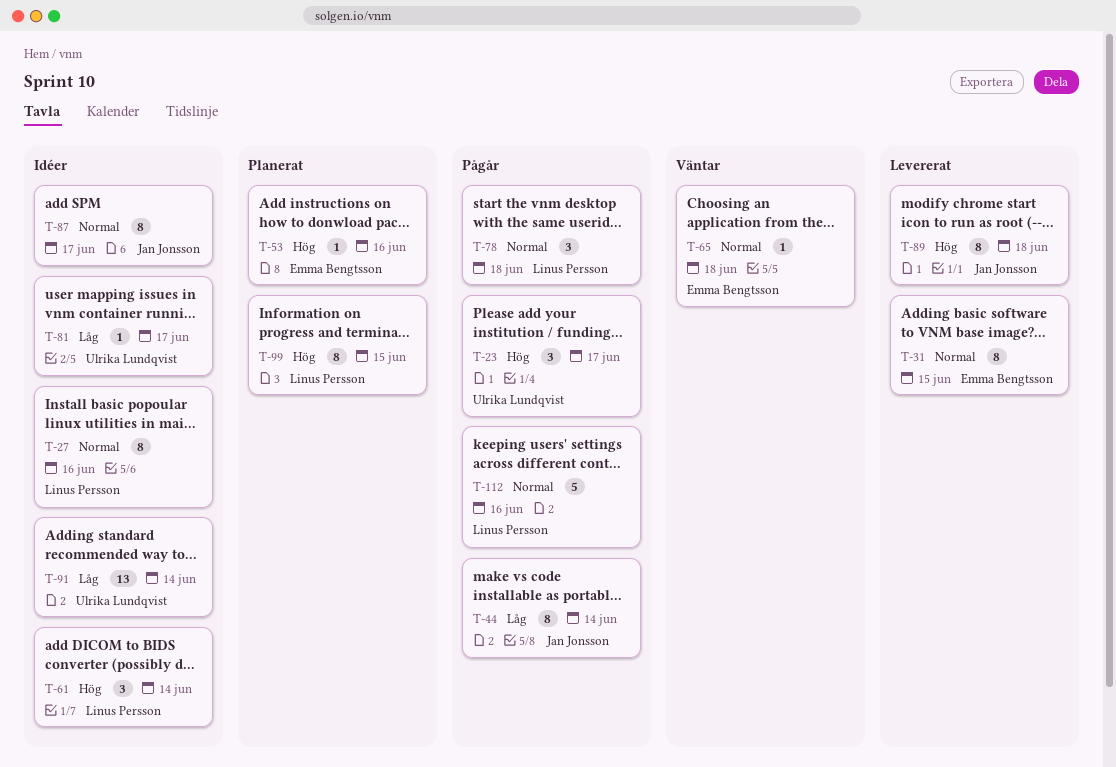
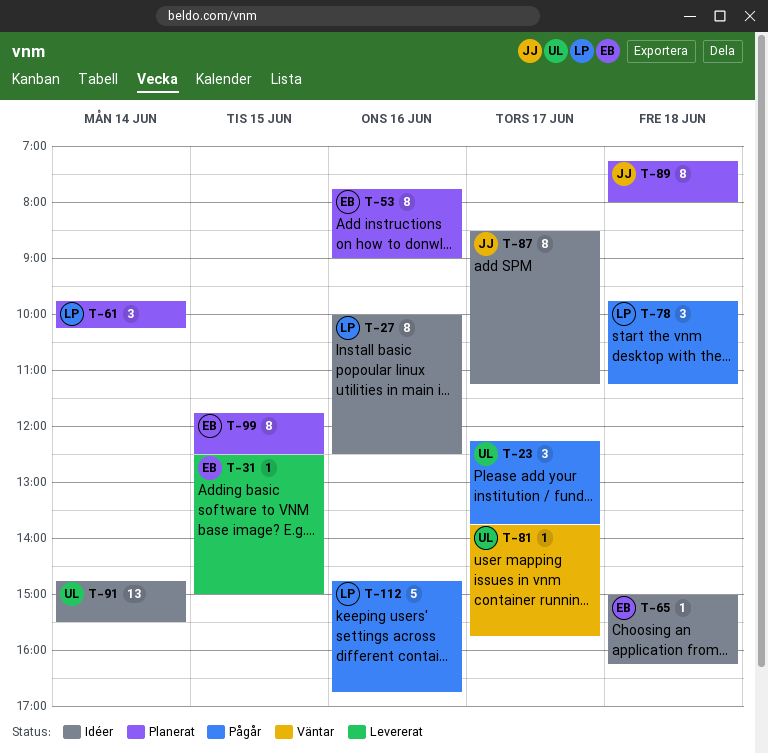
T-31, estimate: 8 -> 1
T-44: present -> none
T-53, estimate: 1 -> 8
T-61, status: Idéer -> Planerat
T-65, status: Väntar -> Idéer
T-81, status: Idéer -> Väntar
T-89, status: Levererat -> Planerat
T-99, owner: Linus Persson -> Emma Bengtsson

